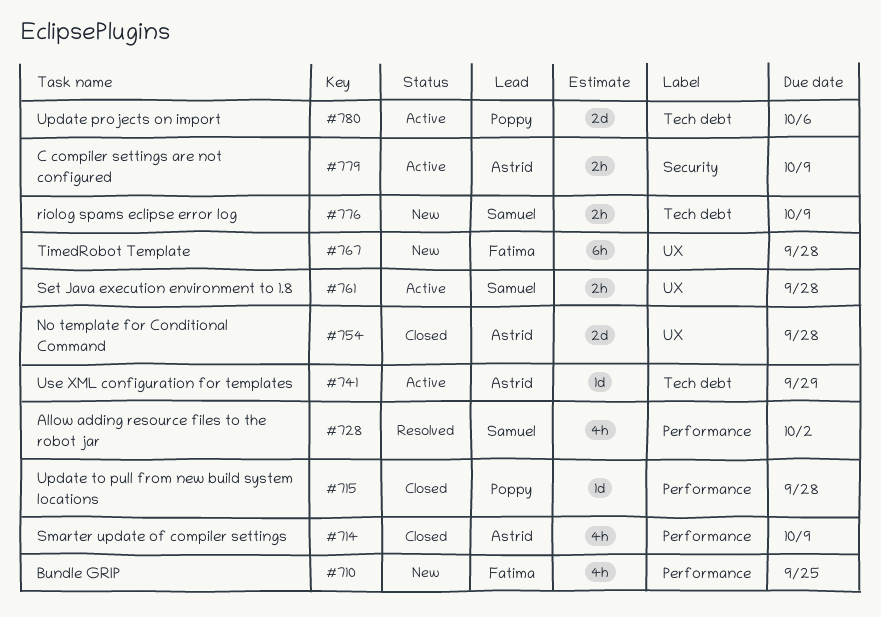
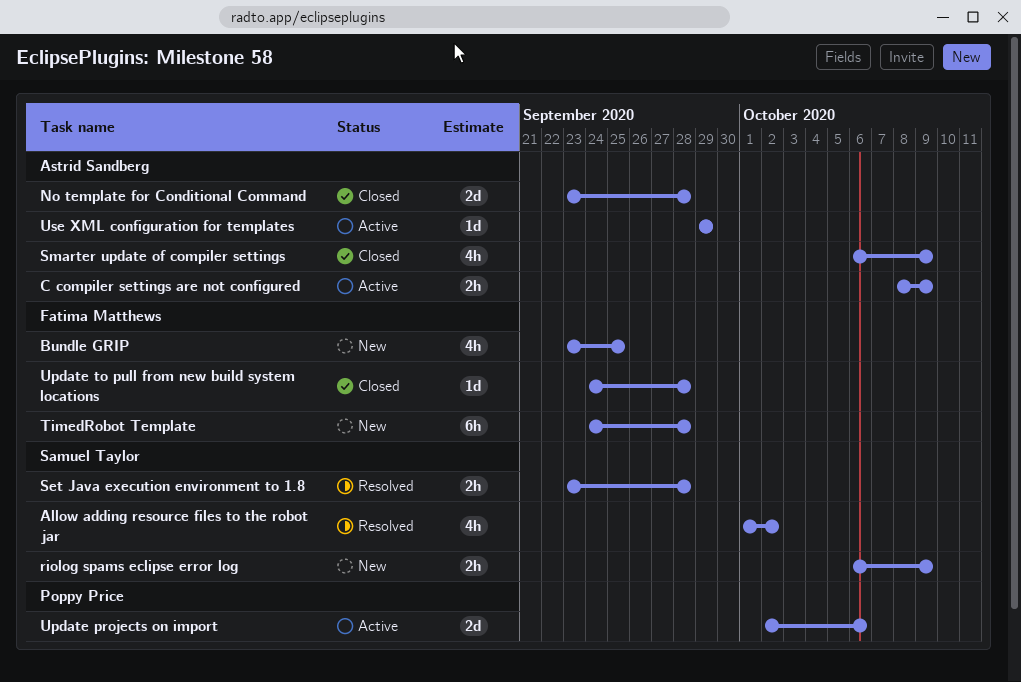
Set Java execution environment to 1.8, status: Active -> Resolved
Update to pull from new build system locations, owner: Poppy Price -> Fatima Matthews

